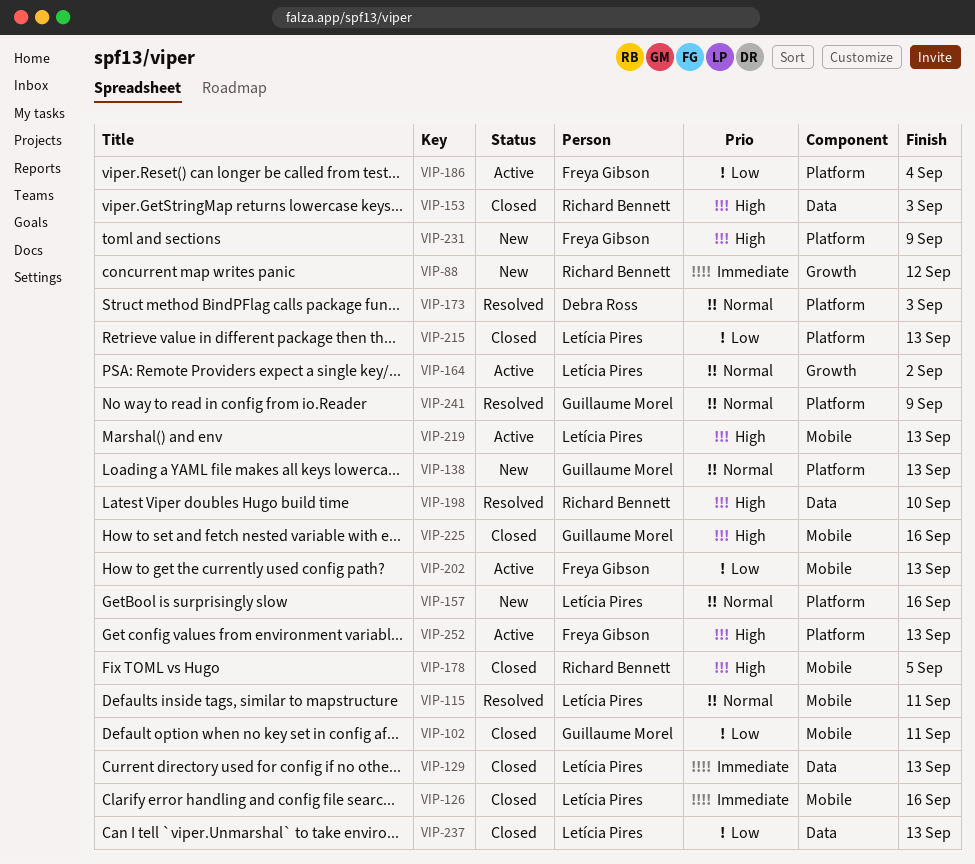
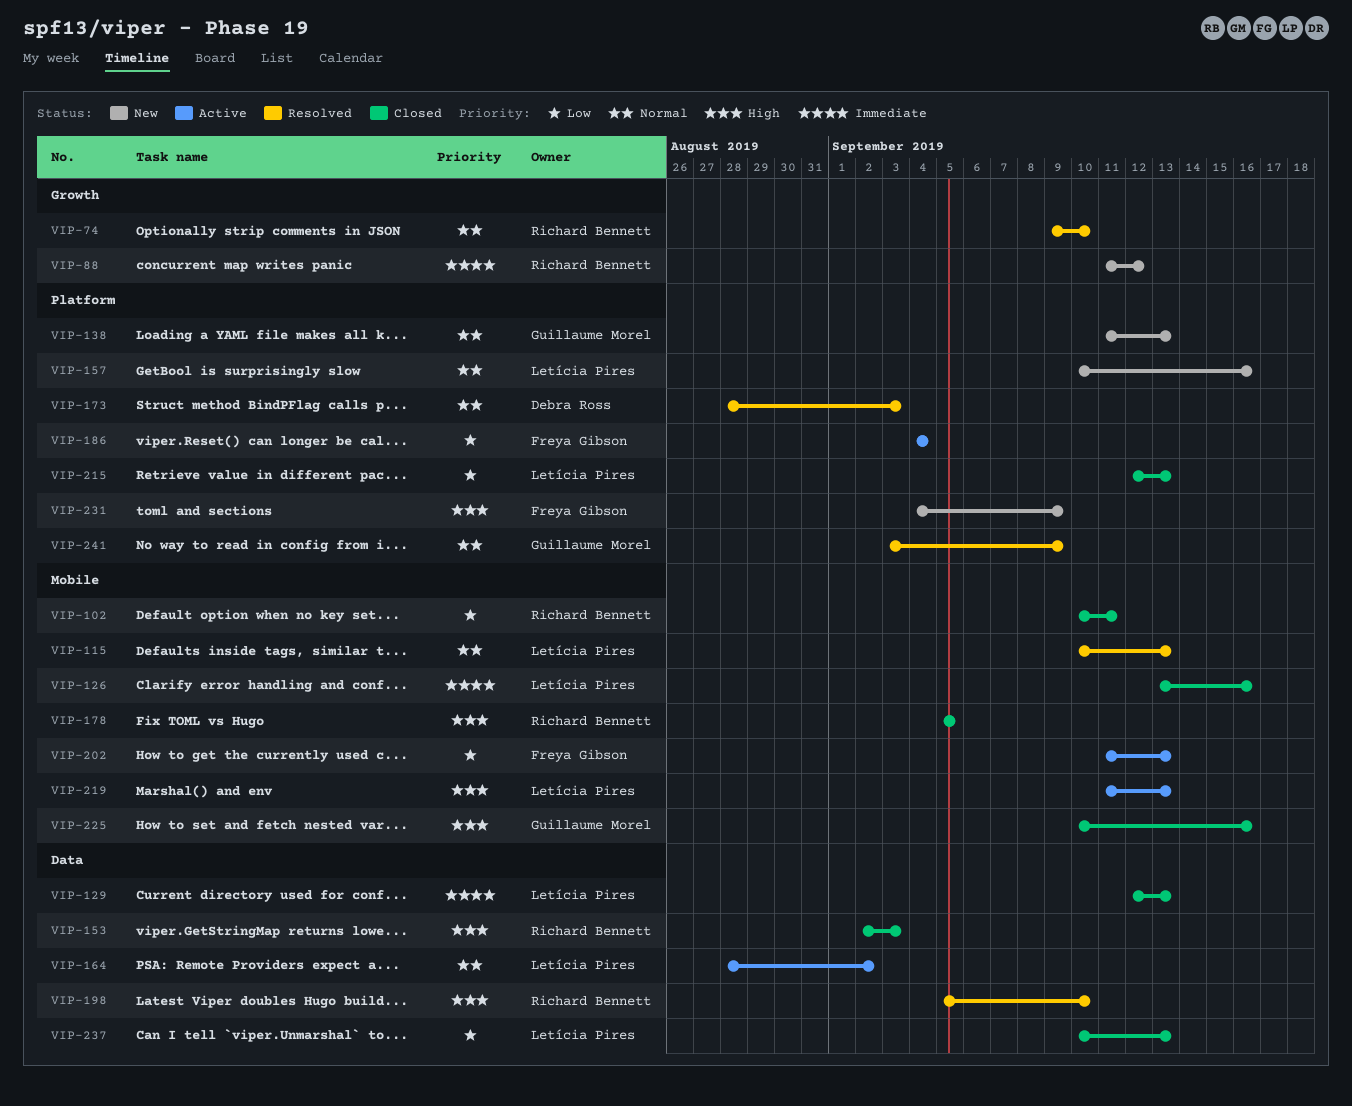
VIP-74: none -> present
VIP-102, owner: Guillaume Morel -> Richard Bennett
VIP-115, due: Sep 11 -> Sep 13
VIP-164, label: Growth -> Data
VIP-252: present -> none

